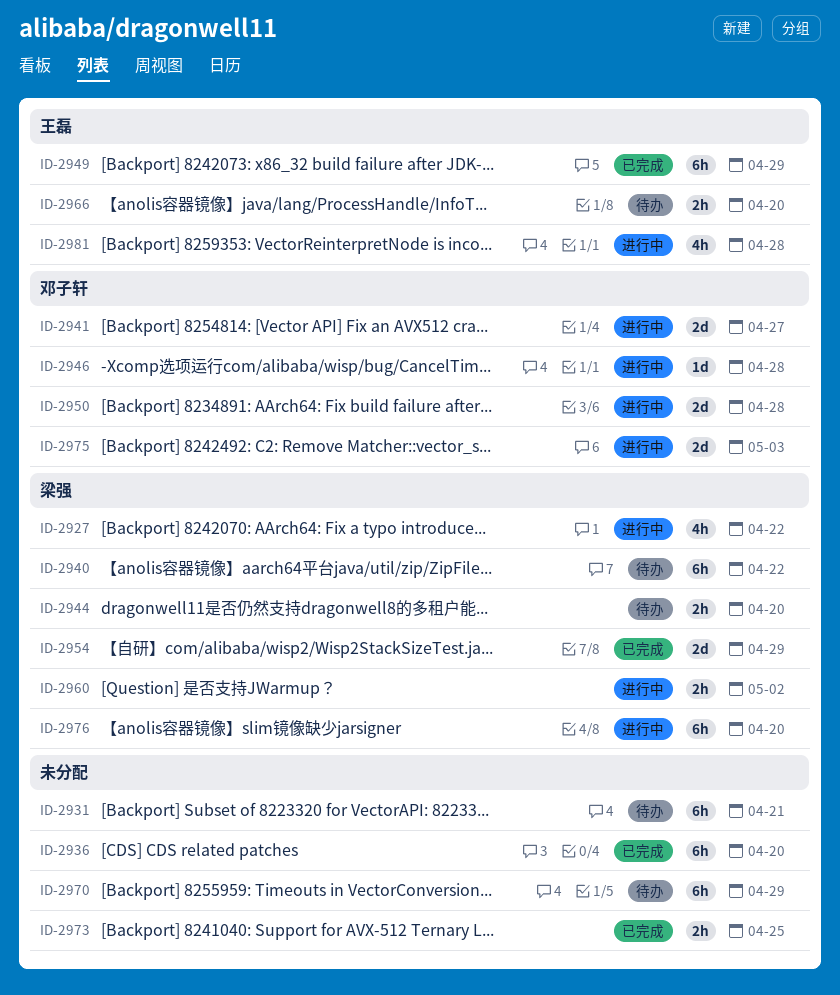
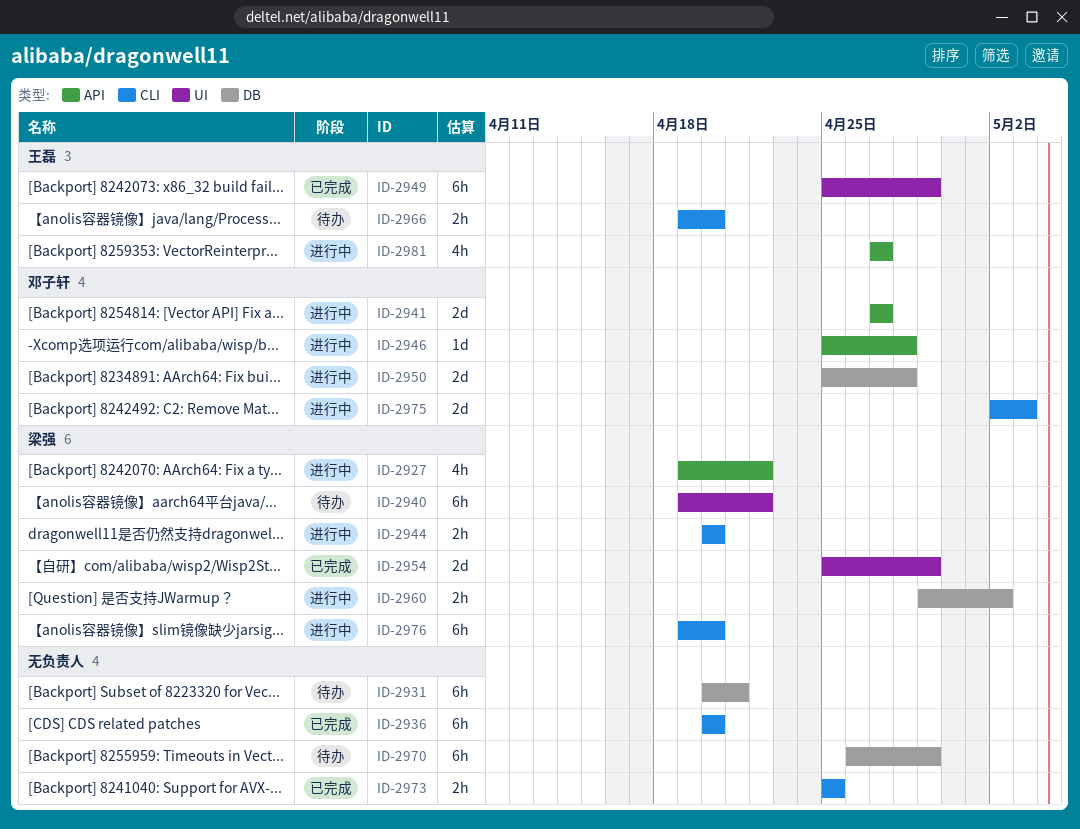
ID-2944, status: 待办 -> 进行中
ID-2981, due: Apr 28 -> Apr 27

